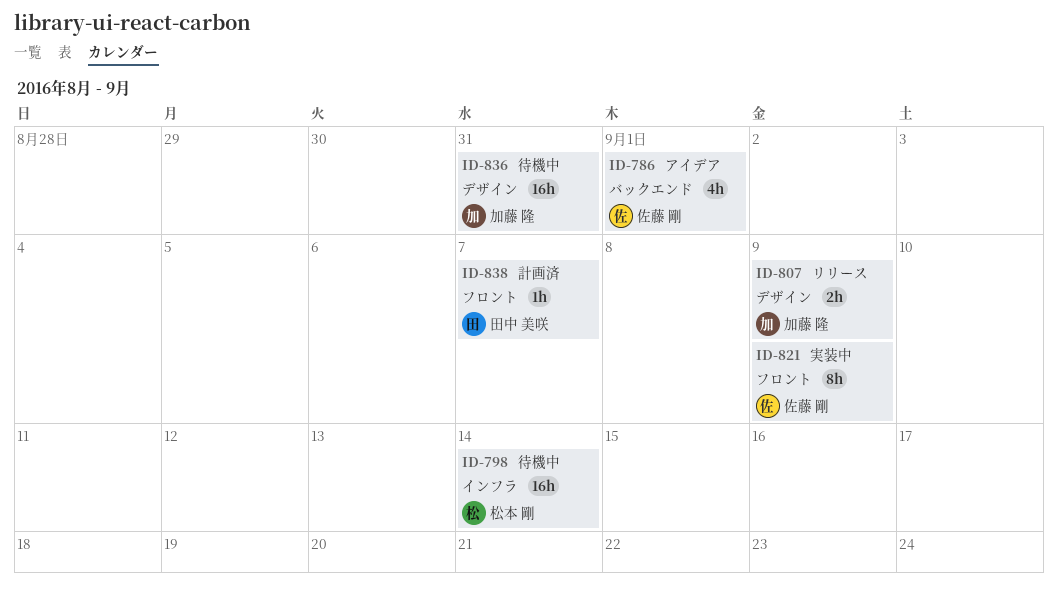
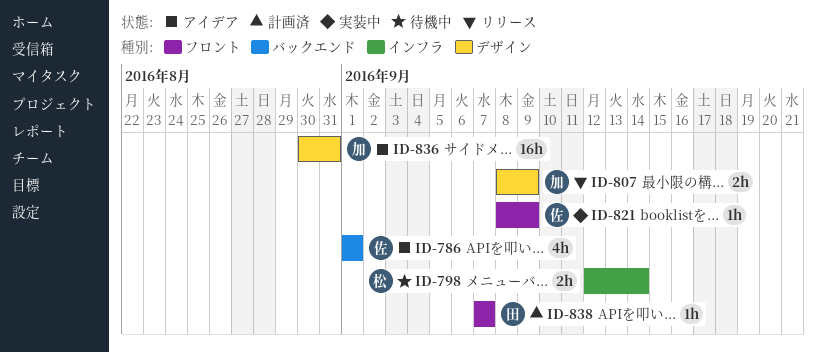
ID-798, estimate: 16h -> 2h
ID-821, estimate: 8h -> 1h
ID-836, status: 待機中 -> アイデア

